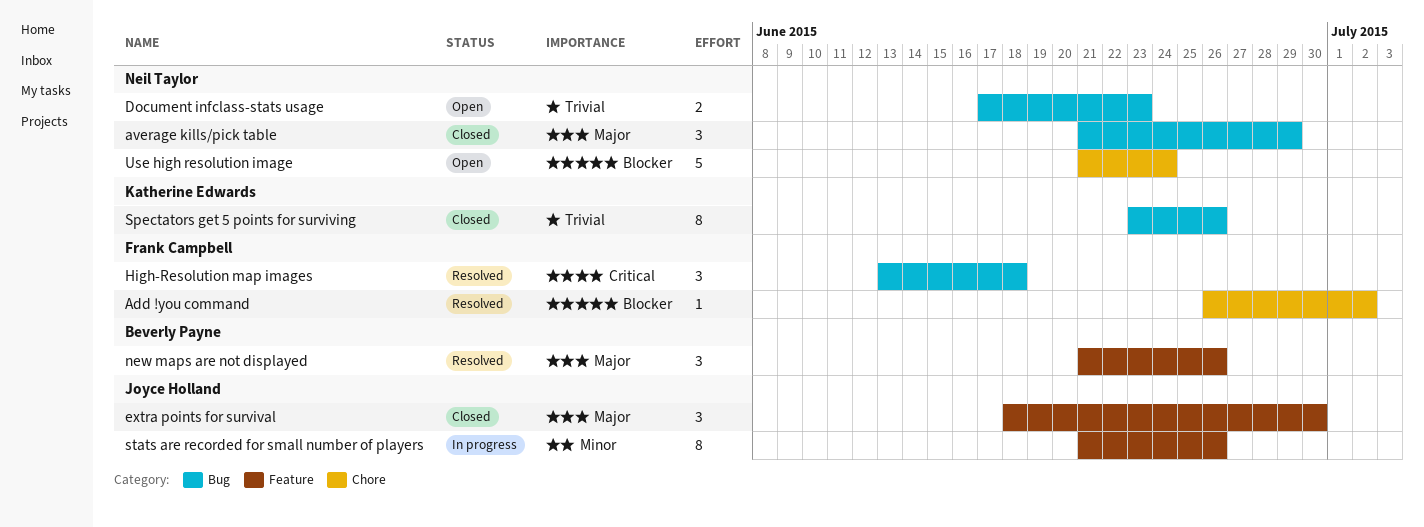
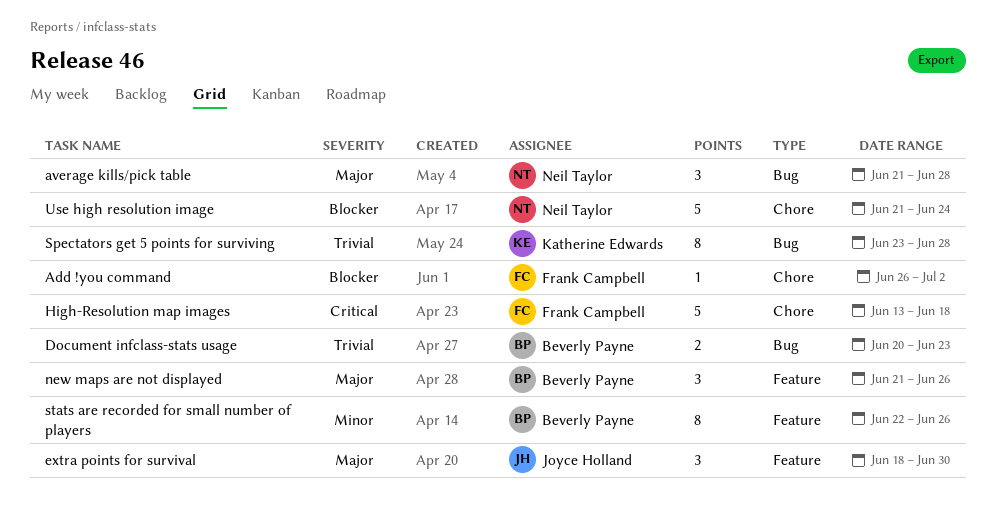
average kills/pick table, due: Jun 29 -> Jun 28
Document infclass-stats usage, owner: Neil Taylor -> Beverly Payne
Document infclass-stats usage, start: Jun 17 -> Jun 20
High-Resolution map images, label: Bug -> Chore
High-Resolution map images, estimate: 3 -> 5
Spectators get 5 points for surviving, due: Jun 26 -> Jun 28
stats are recorded for small number of players, owner: Joyce Holland -> Beverly Payne
stats are recorded for small number of players, start: Jun 21 -> Jun 22

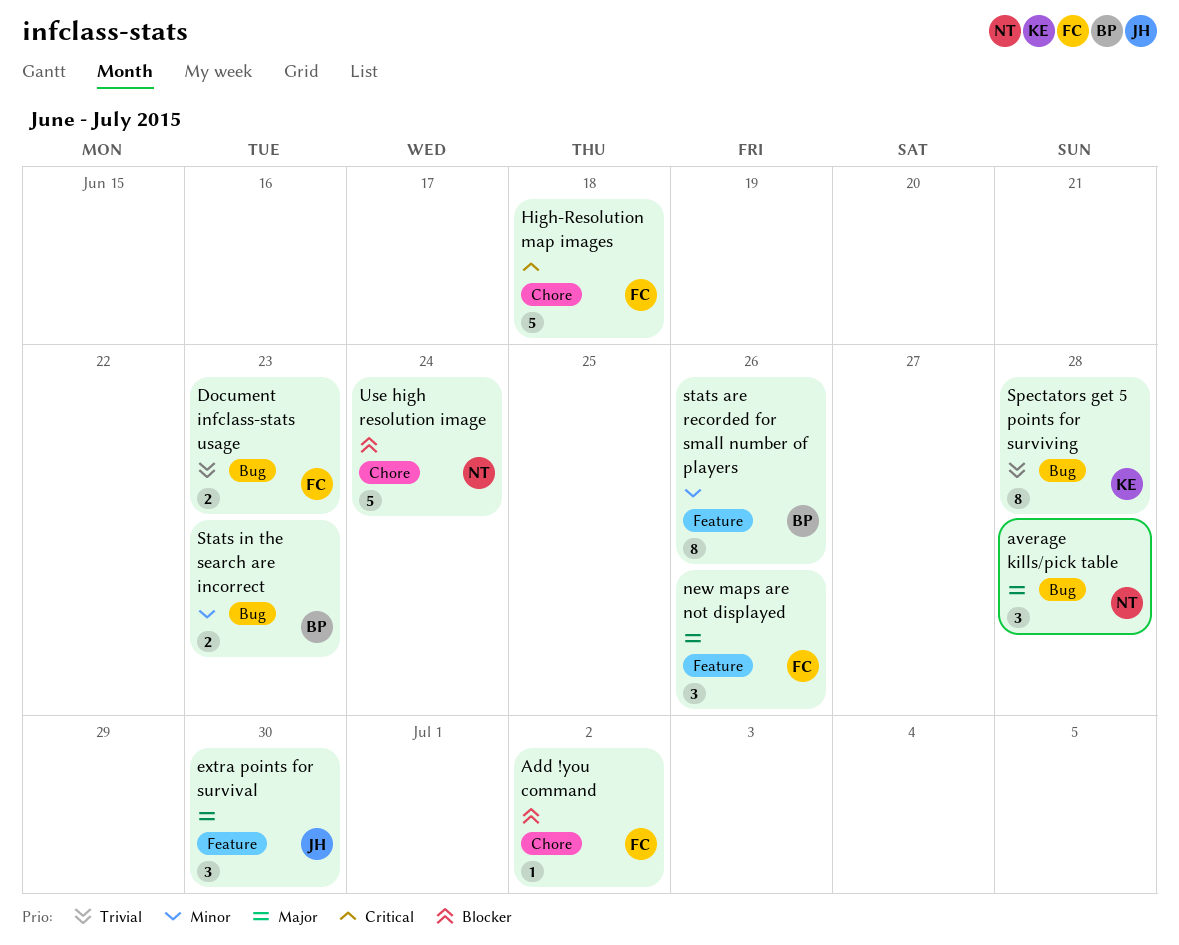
Document infclass-stats usage, owner: Beverly Payne -> Frank Campbell
new maps are not displayed, owner: Beverly Payne -> Frank Campbell
Stats in the search are incorrect: none -> present

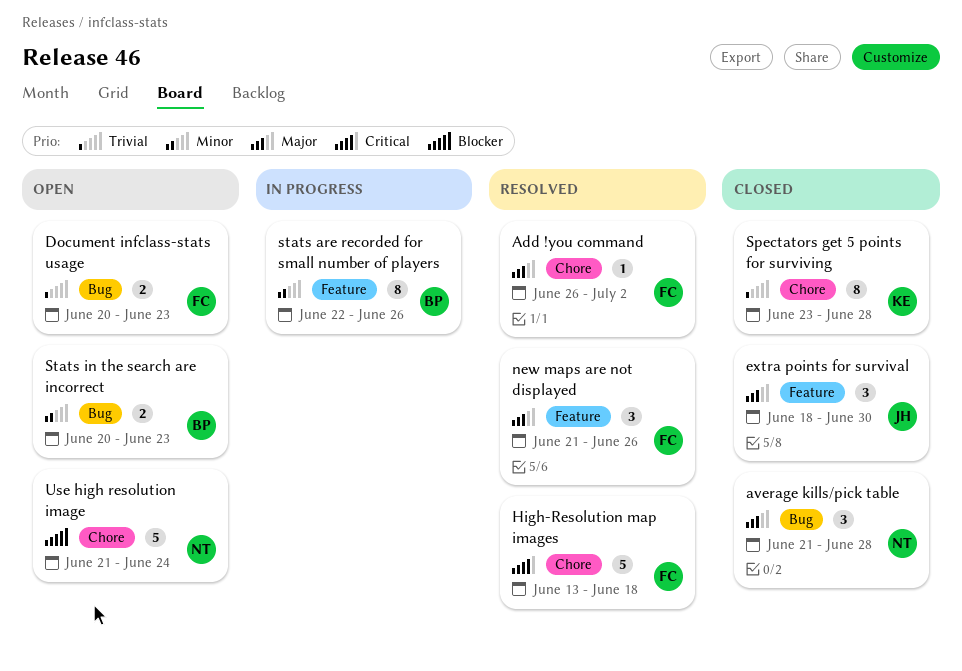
Add !you command, priority: Blocker -> Major
Spectators get 5 points for surviving, label: Bug -> Chore

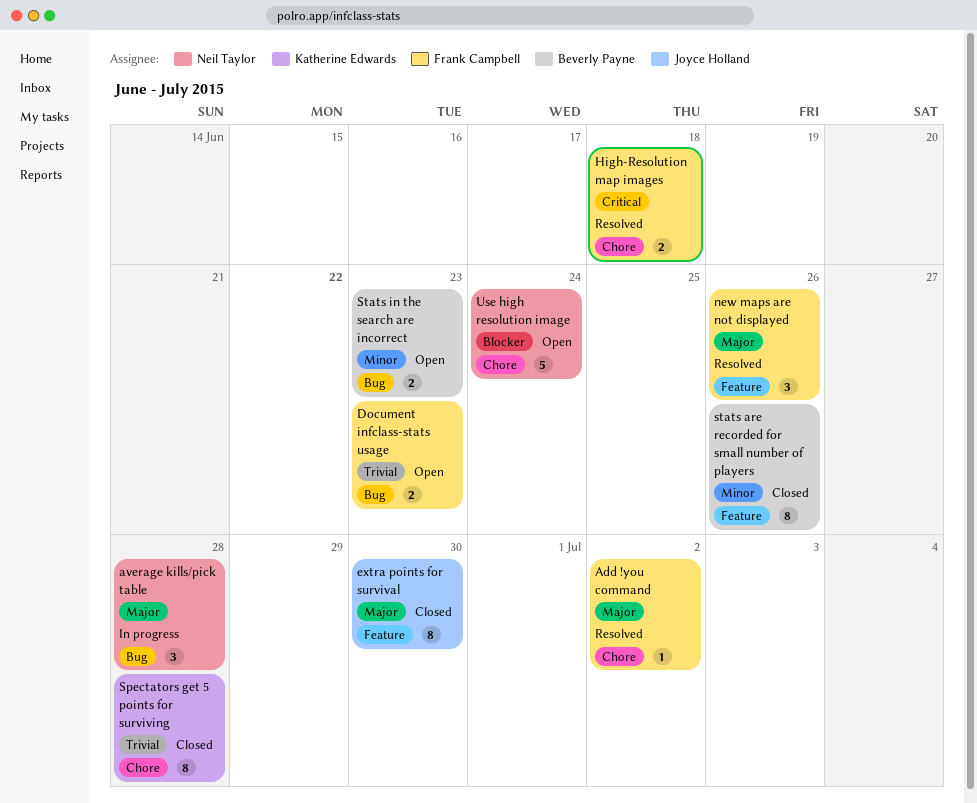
average kills/pick table, status: Closed -> In progress
extra points for survival, estimate: 3 -> 8
High-Resolution map images, estimate: 5 -> 2
stats are recorded for small number of players, status: In progress -> Closed

